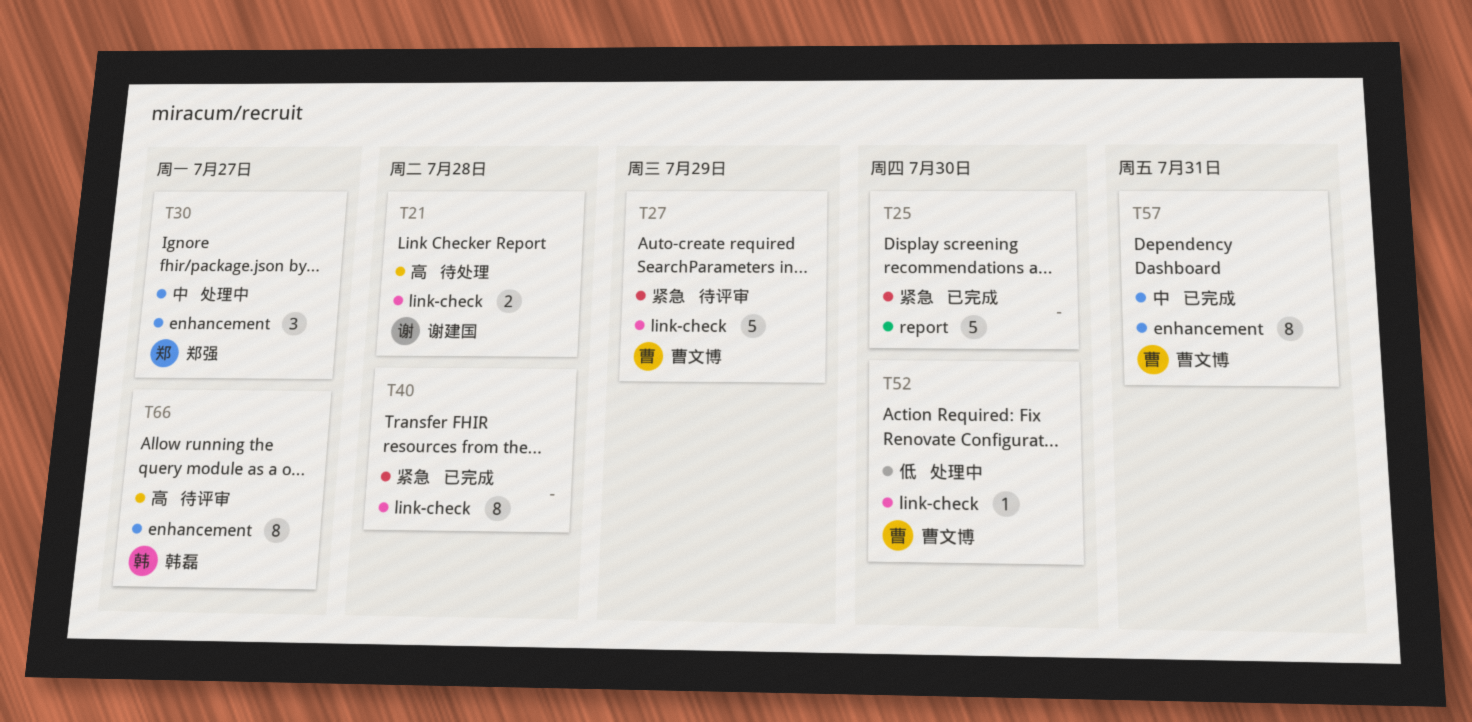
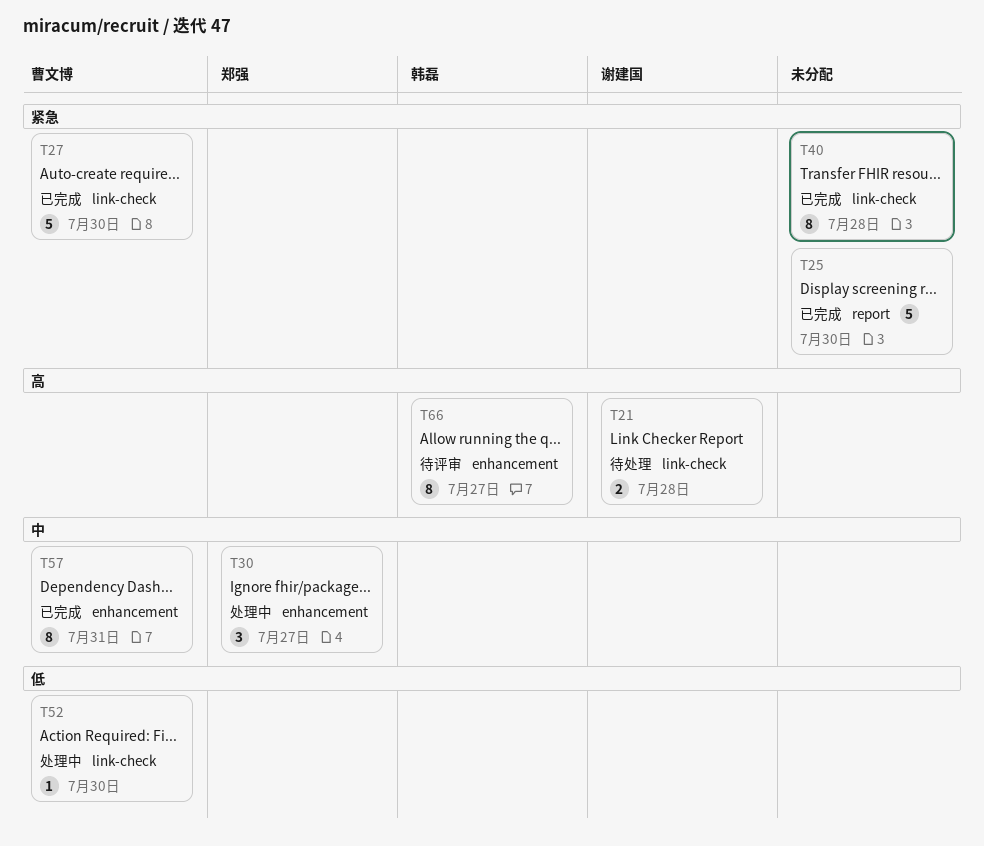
T27, status: 待评审 -> 已完成
T27, due: Jul 29 -> Jul 30

